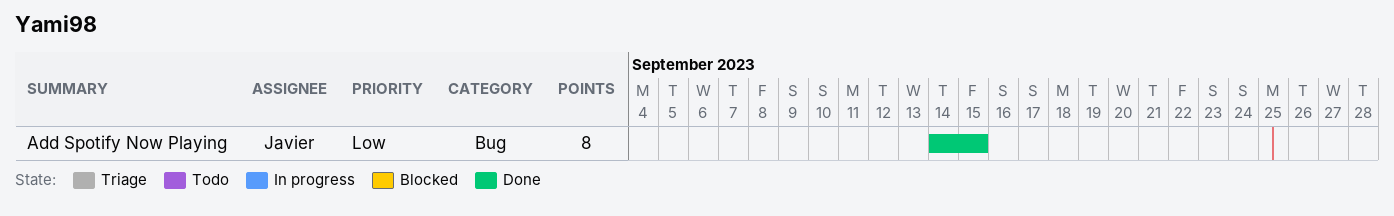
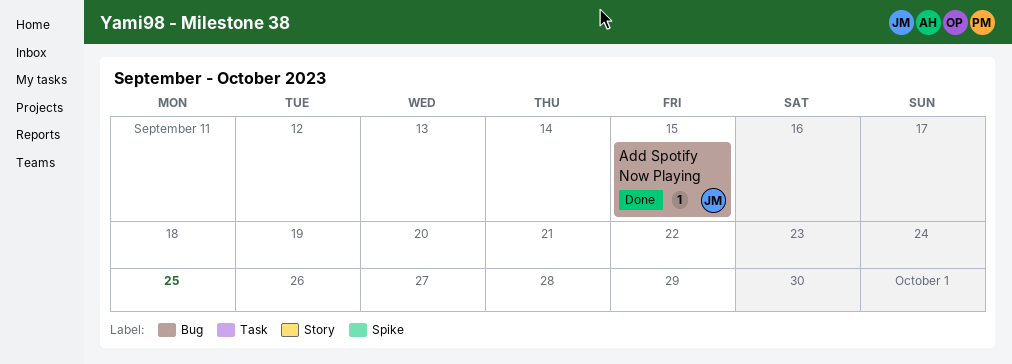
Add Spotify Now Playing, estimate: 8 -> 1

